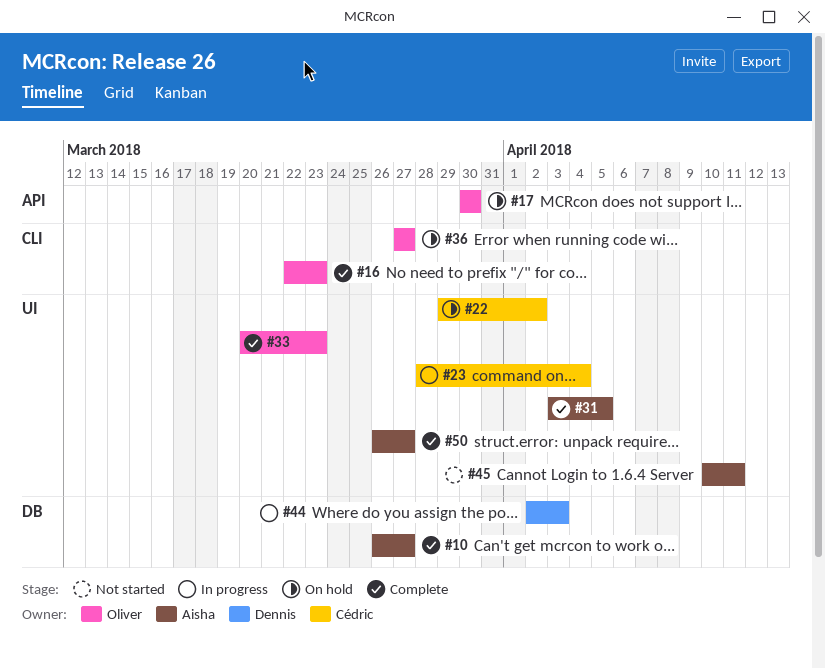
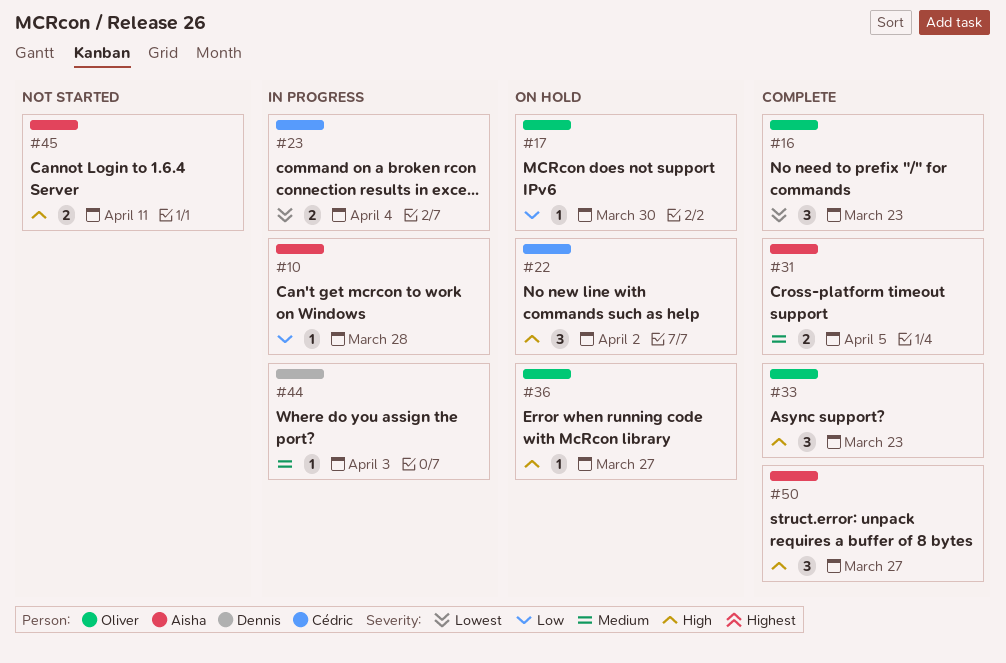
#10, status: Complete -> In progress
#10, due: Mar 27 -> Mar 28

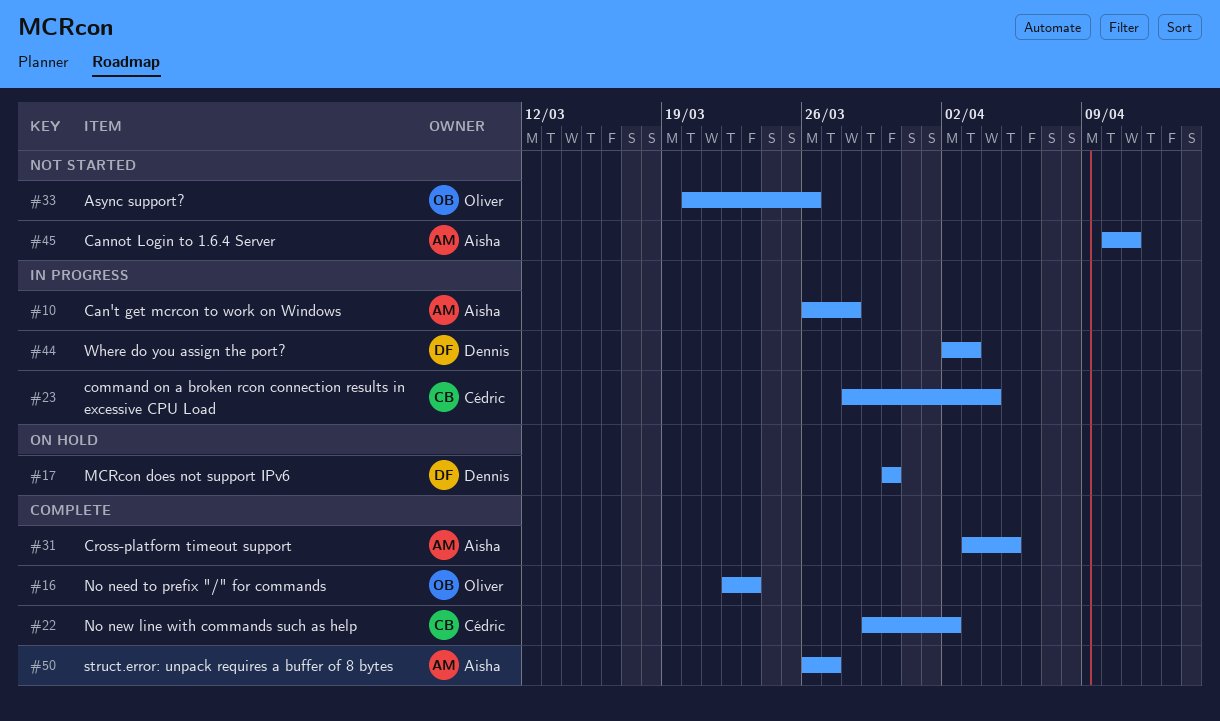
#17, owner: Oliver -> Dennis
#22, status: On hold -> Complete
#33, status: Complete -> Not started
#33, due: Mar 23 -> Mar 26
#36: present -> none

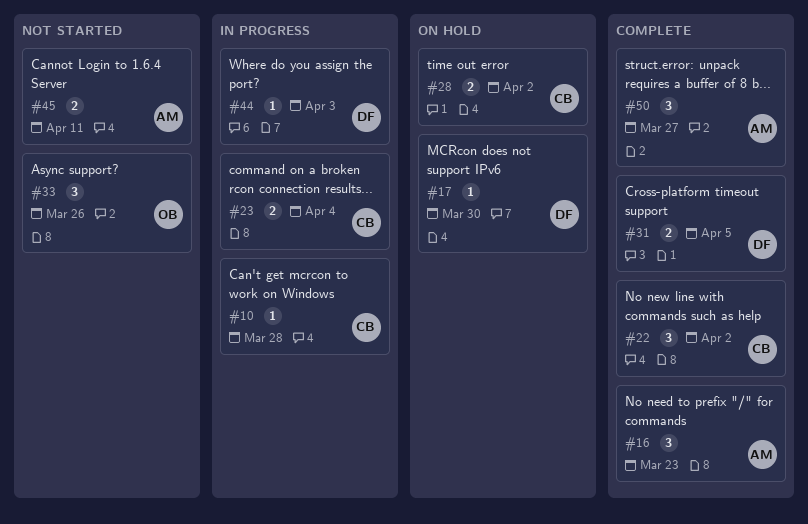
#10, owner: Aisha -> Cédric
#16, owner: Oliver -> Aisha
#28: none -> present
#31, owner: Aisha -> Dennis

